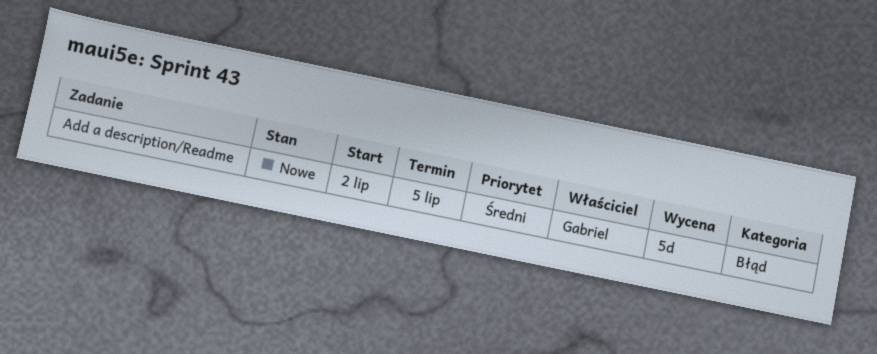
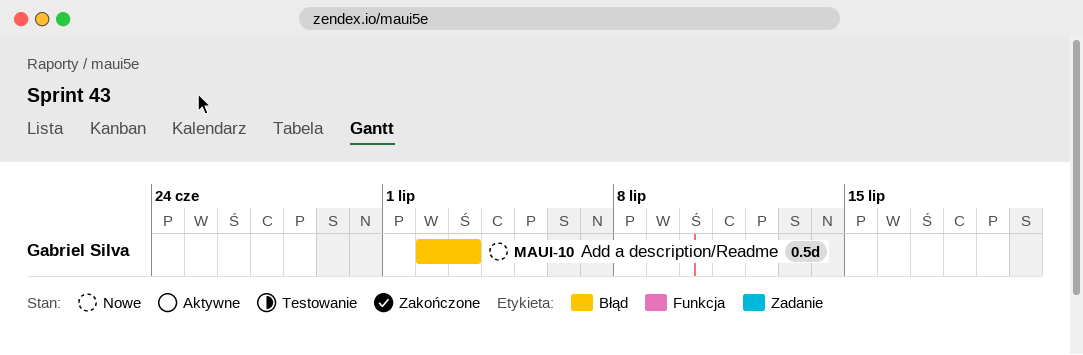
Add a description/Readme, estimate: 5d -> 0.5d
Add a description/Readme, due: Jul 5 -> Jul 3

